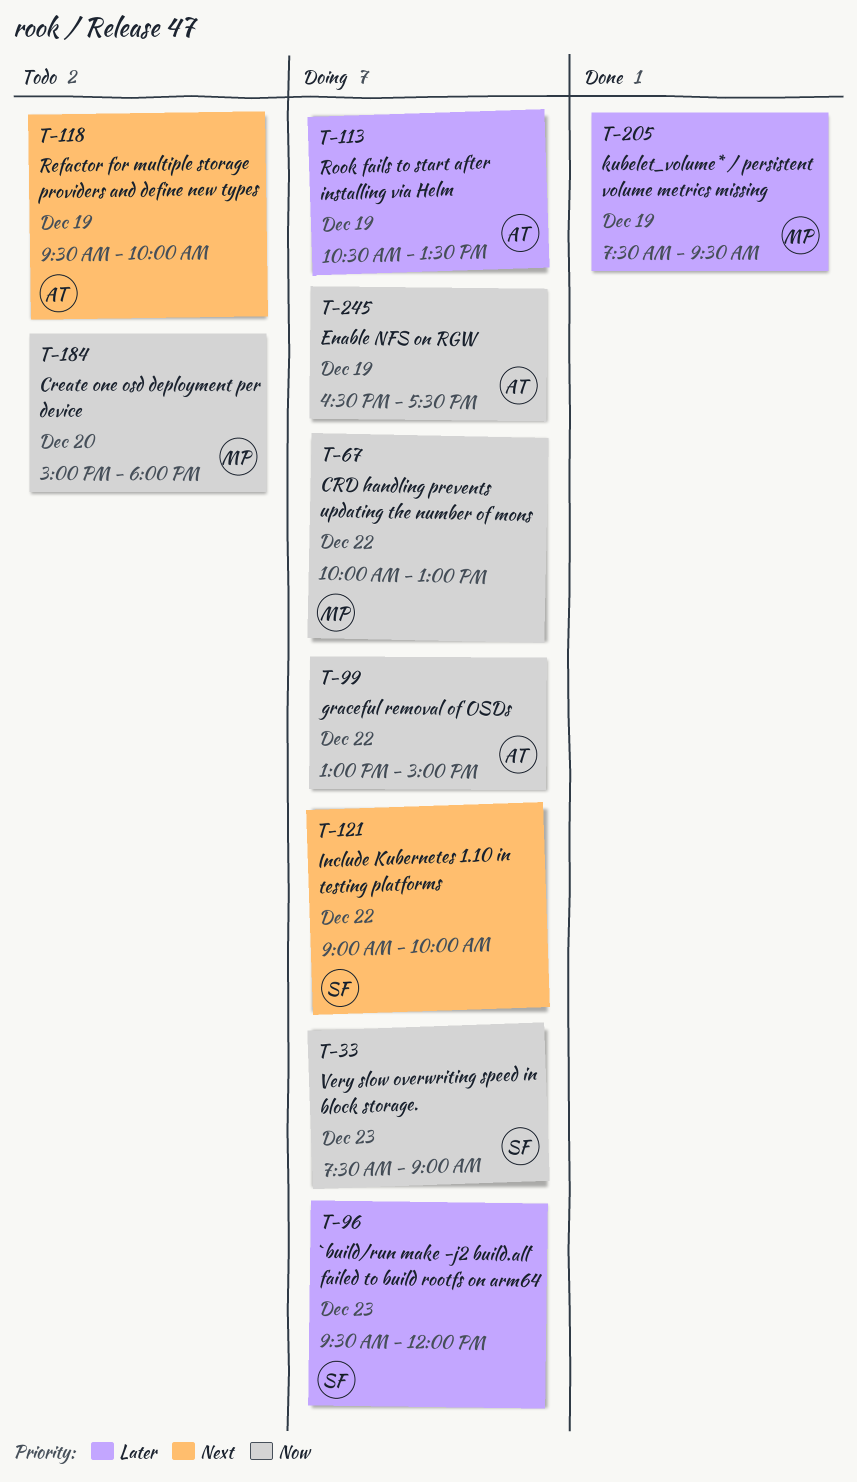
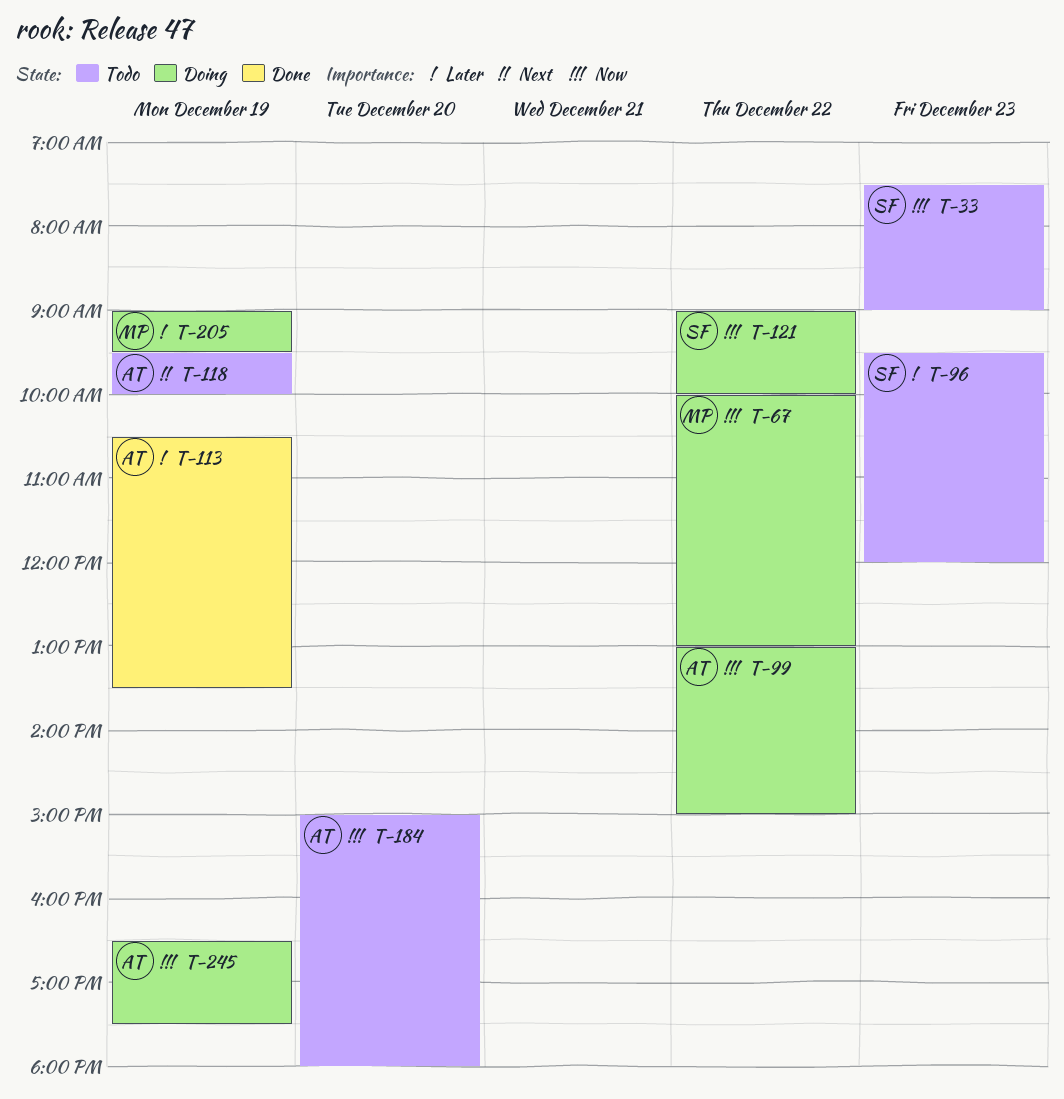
T-33, status: Doing -> Todo
T-96, status: Doing -> Todo
T-113, status: Doing -> Done
T-121, priority: Next -> Now
T-184, owner: MP -> AT
T-205, status: Done -> Doing
T-205, begins: 07:30 -> 09:00

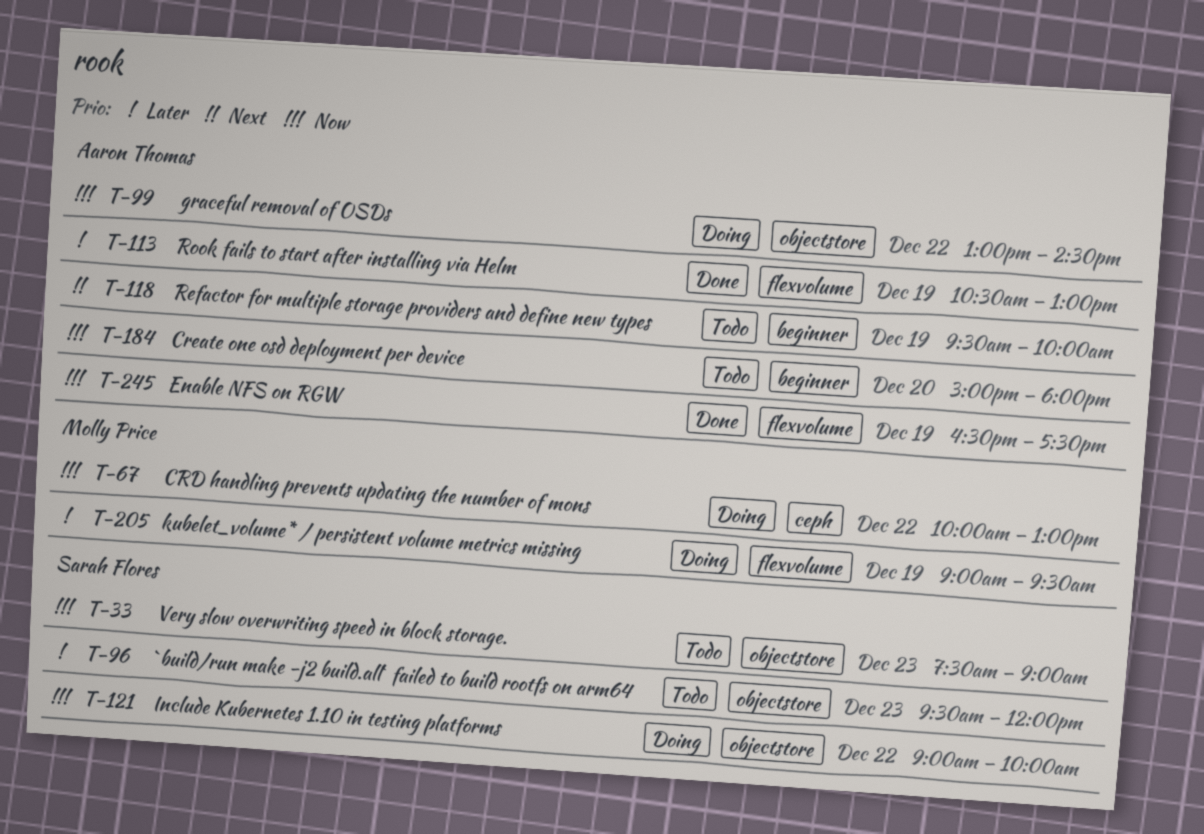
T-99, ends: 15:00 -> 14:30
T-113, ends: 13:30 -> 13:00
T-245, status: Doing -> Done

